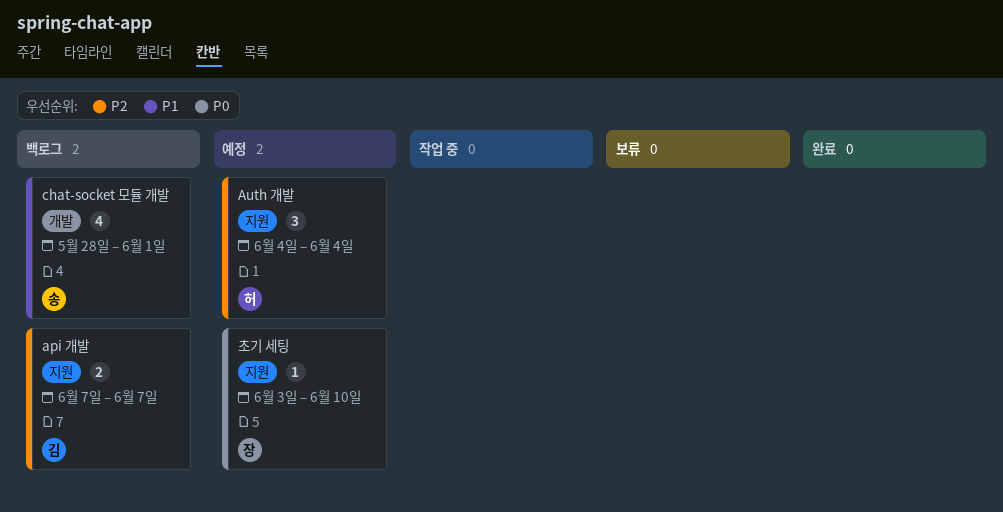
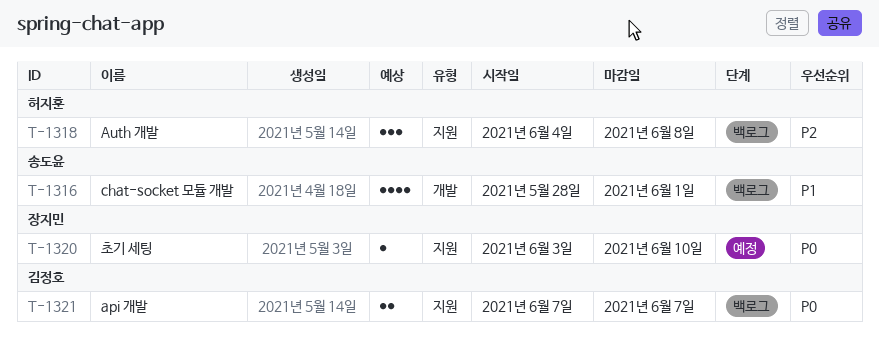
api 개발, priority: P2 -> P0
Auth 개발, status: 예정 -> 백로그
Auth 개발, due: Jun 4 -> Jun 8

